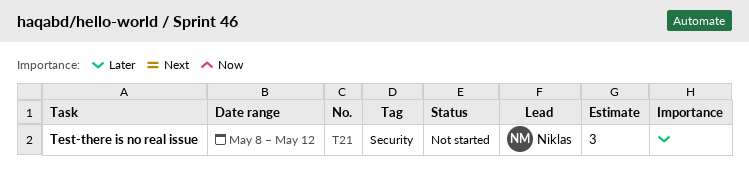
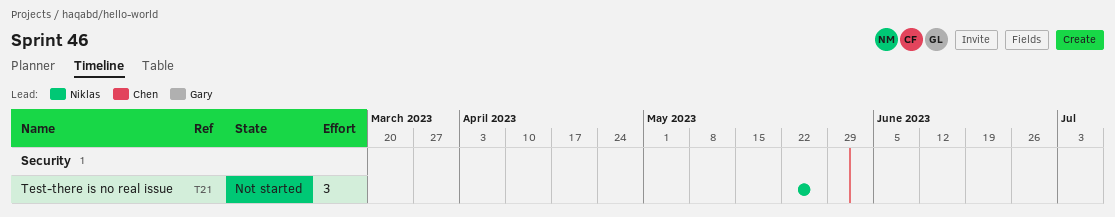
T21, start: May 8 -> May 22
T21, due: May 12 -> May 26

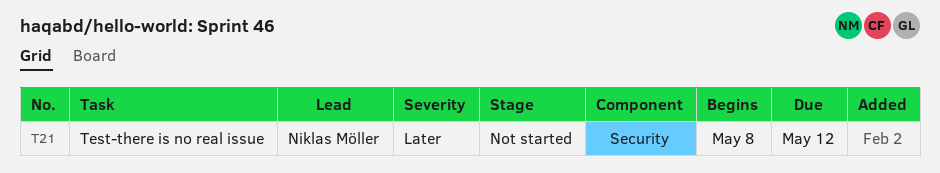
T21, start: May 22 -> May 8
T21, due: May 26 -> May 12

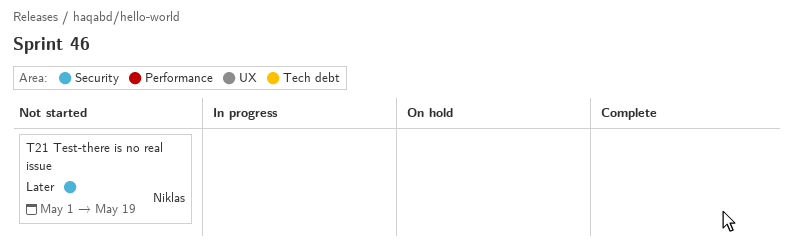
T21, start: May 8 -> May 1
T21, due: May 12 -> May 19

